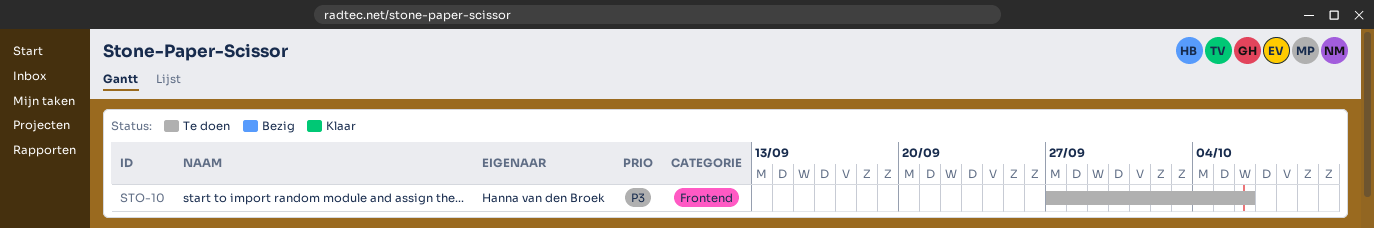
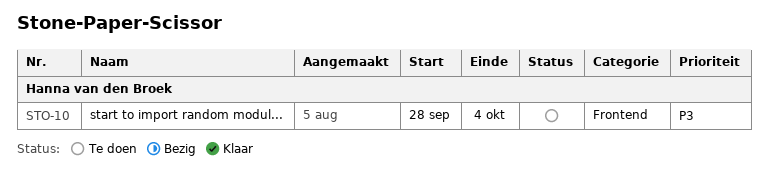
STO-10, start: Sep 27 -> Sep 28
STO-10, due: Oct 6 -> Oct 4

